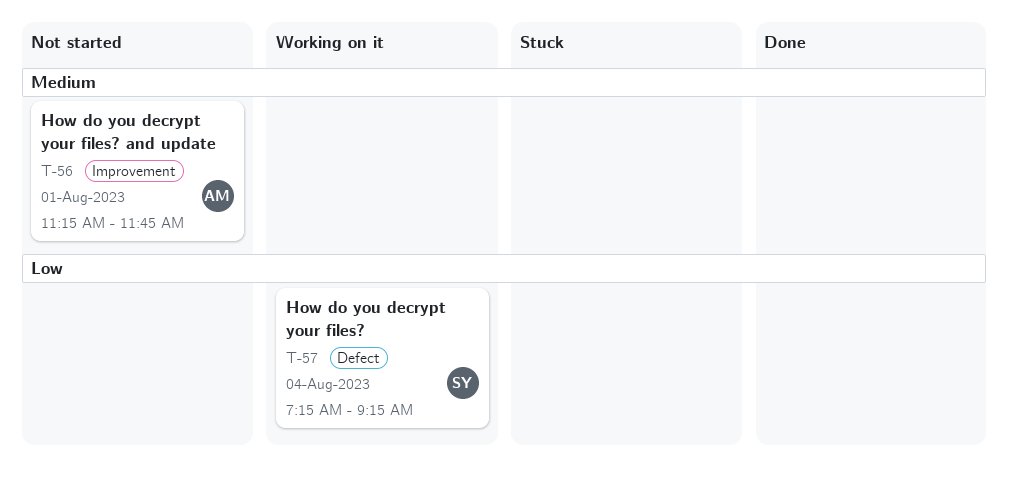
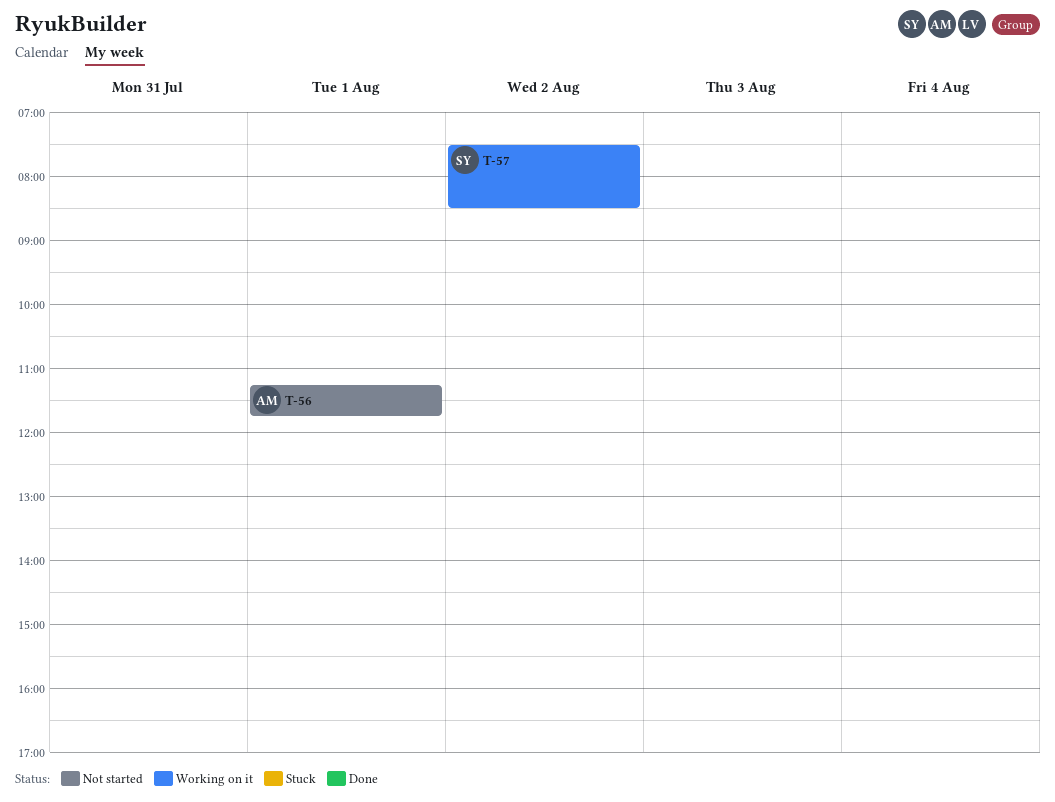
T-57, day: Aug 4 -> Aug 2
T-57, begins: 07:15 -> 07:30
T-57, ends: 09:15 -> 08:30

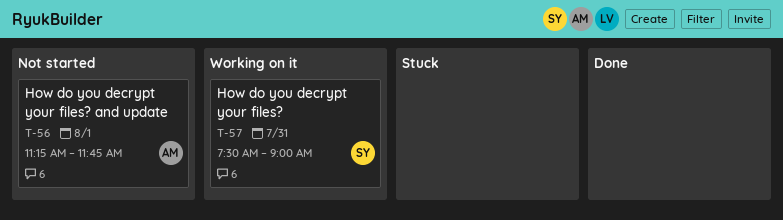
T-57, day: Aug 2 -> Jul 31
T-57, ends: 08:30 -> 09:00

